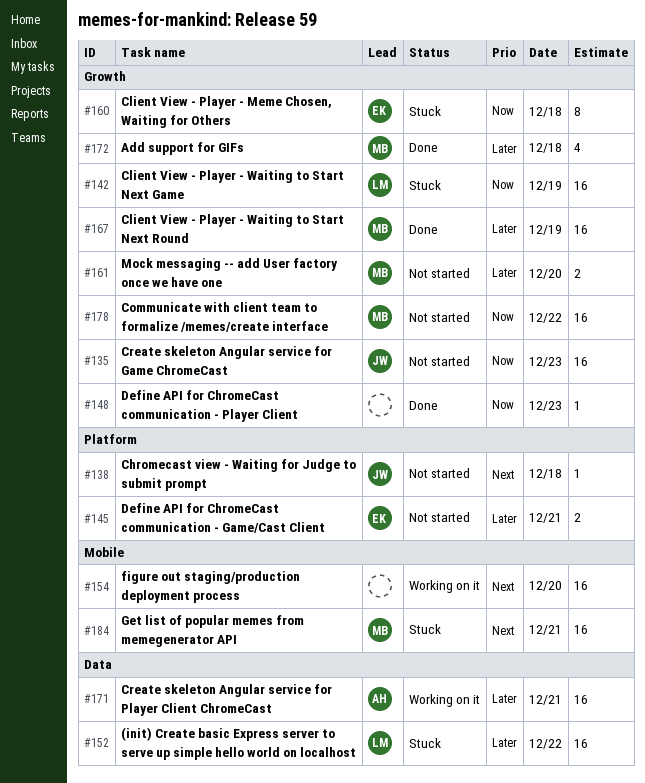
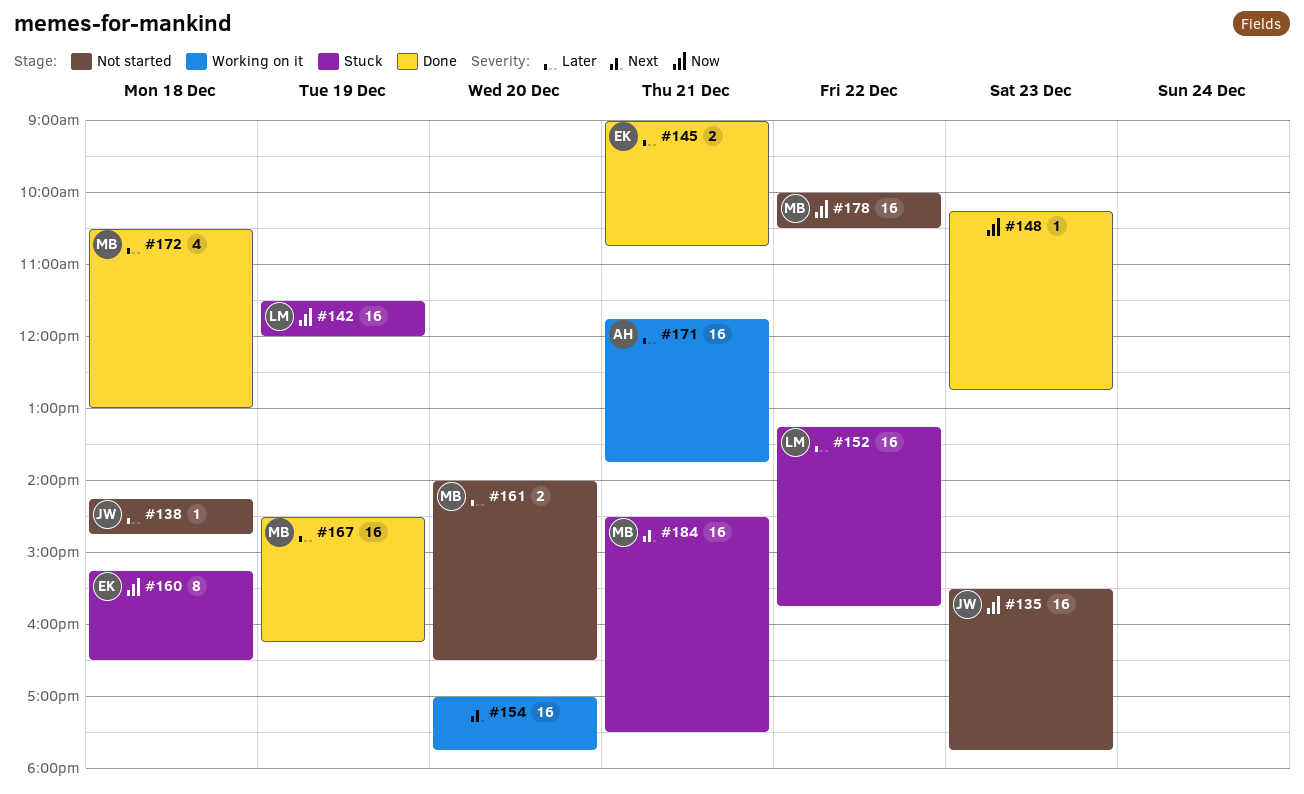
#138, priority: Next -> Later
#145, status: Not started -> Done

